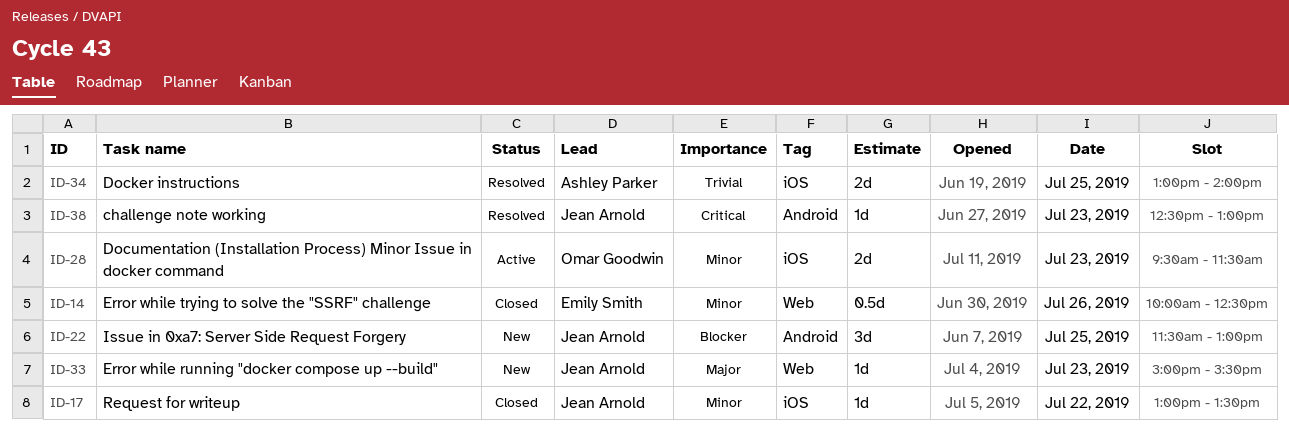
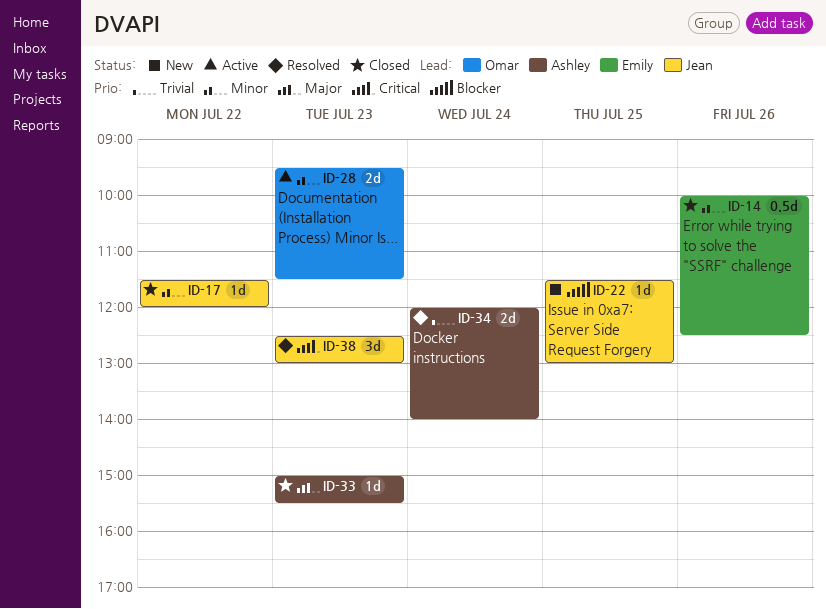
ID-17, begins: 13:00 -> 11:30
ID-17, ends: 13:30 -> 12:00
ID-22, estimate: 3d -> 1d
ID-33, status: New -> Closed
ID-33, owner: Jean Arnold -> Ashley Parker
ID-34, day: Jul 25 -> Jul 24
ID-34, begins: 13:00 -> 12:00
ID-38, estimate: 1d -> 3d

